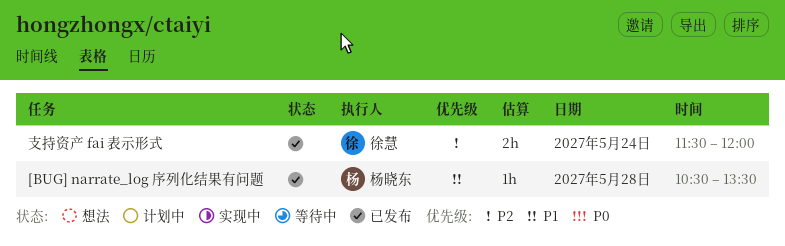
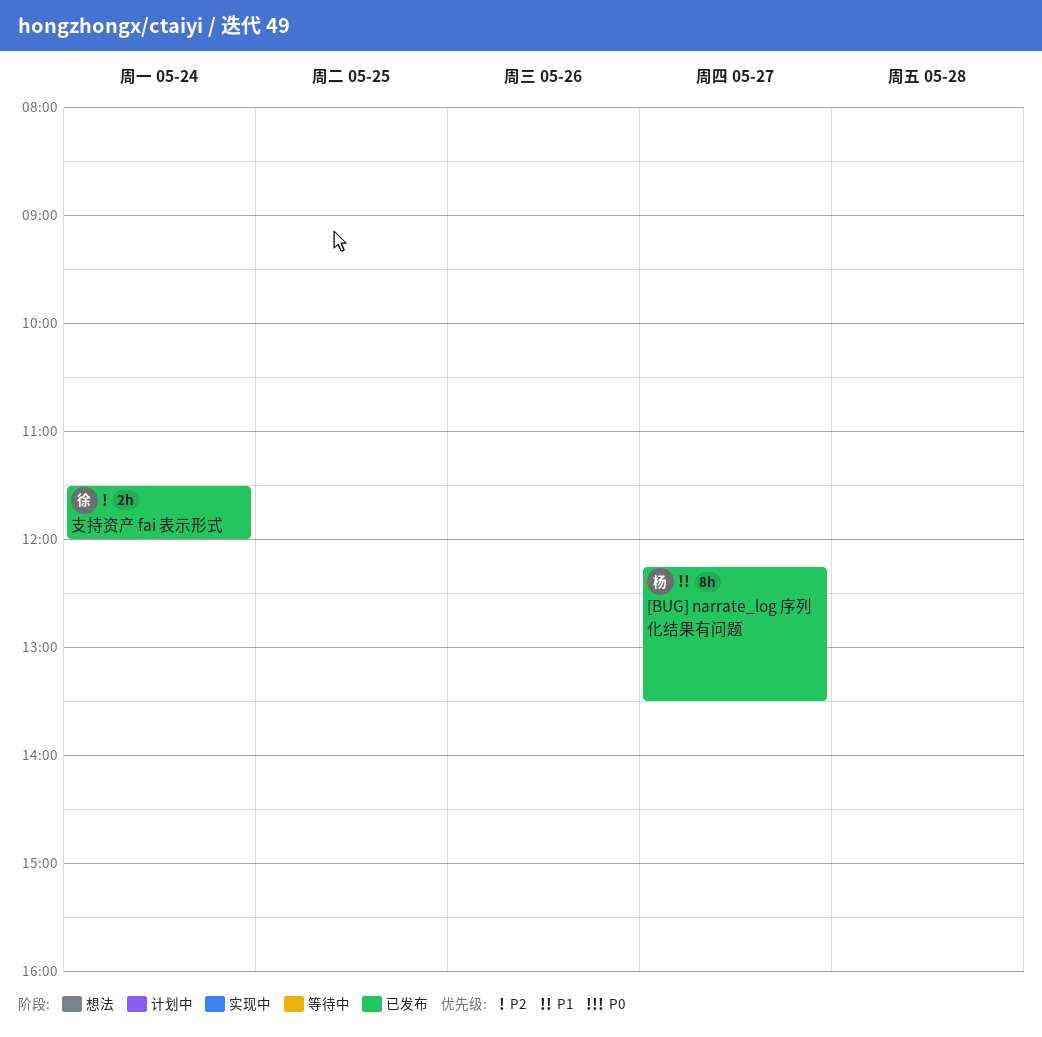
[BUG] narrate_log 序列化结果有问题, estimate: 1h -> 8h
[BUG] narrate_log 序列化结果有问题, day: May 28 -> May 27
[BUG] narrate_log 序列化结果有问题, begins: 10:30 -> 12:15

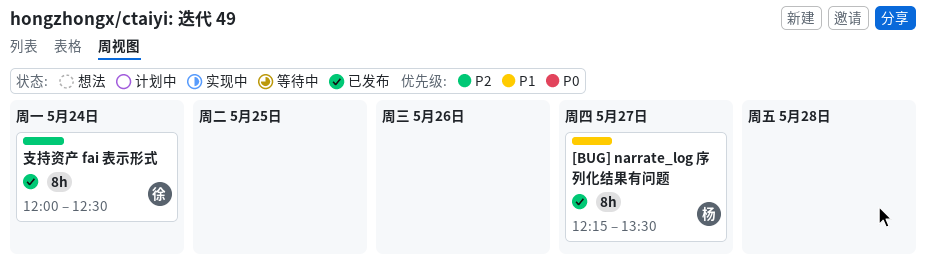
支持资产 fai 表示形式, estimate: 2h -> 8h
支持资产 fai 表示形式, begins: 11:30 -> 12:00
支持资产 fai 表示形式, ends: 12:00 -> 12:30

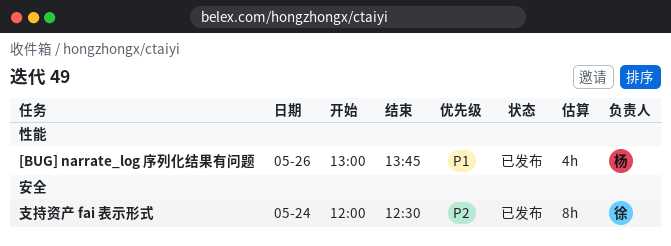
[BUG] narrate_log 序列化结果有问题, estimate: 8h -> 4h
[BUG] narrate_log 序列化结果有问题, day: May 27 -> May 26
[BUG] narrate_log 序列化结果有问题, begins: 12:15 -> 13:00
[BUG] narrate_log 序列化结果有问题, ends: 13:30 -> 13:45

